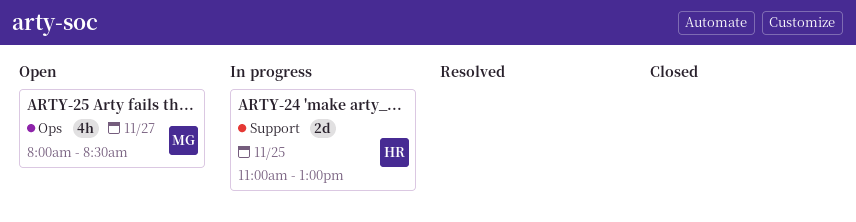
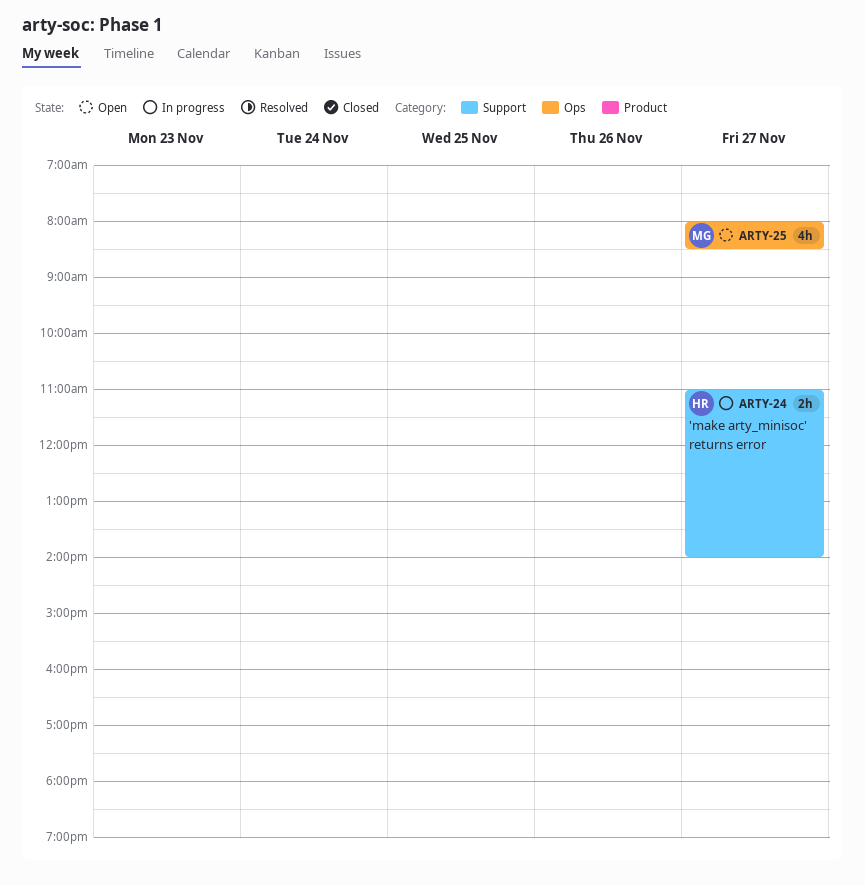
ARTY-24, estimate: 2d -> 2h
ARTY-24, day: Nov 25 -> Nov 27
ARTY-24, ends: 13:00 -> 14:00

